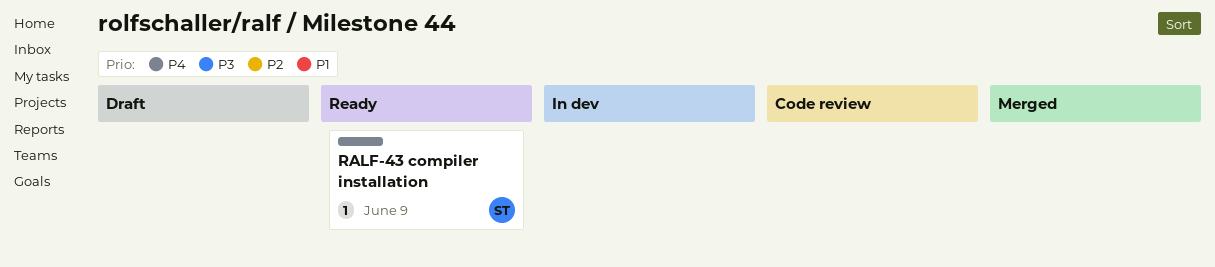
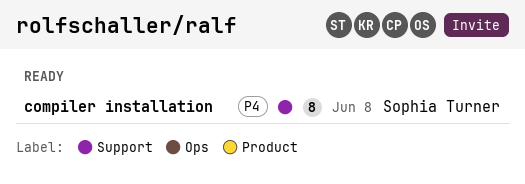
compiler installation, estimate: 1 -> 8
compiler installation, due: Jun 9 -> Jun 8

